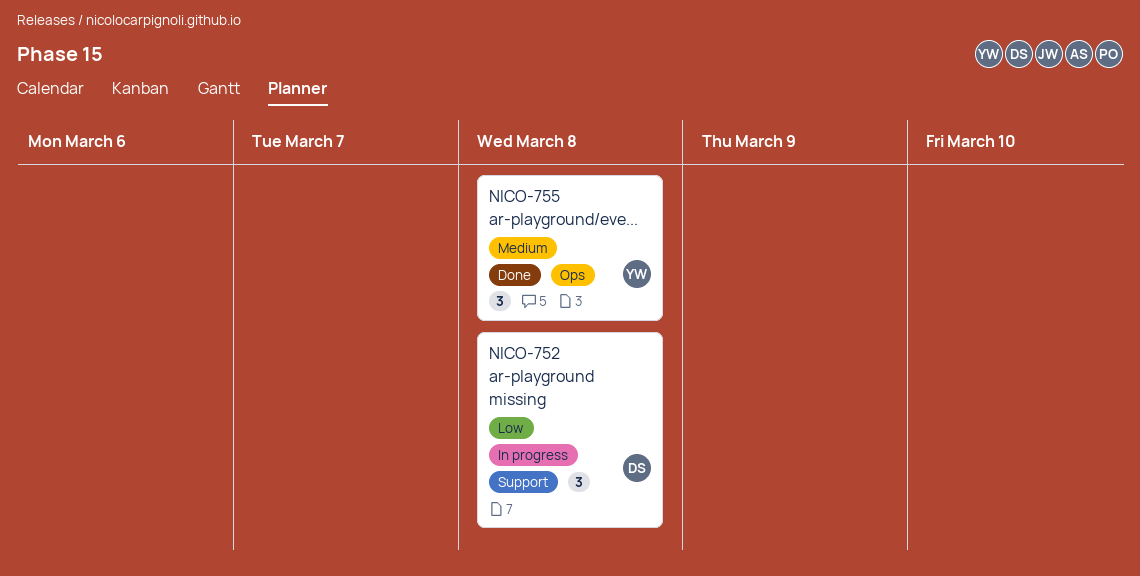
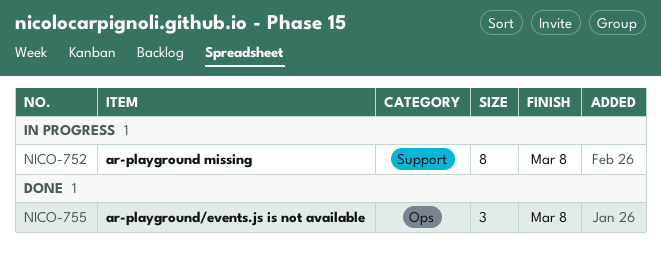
NICO-752, estimate: 3 -> 8

